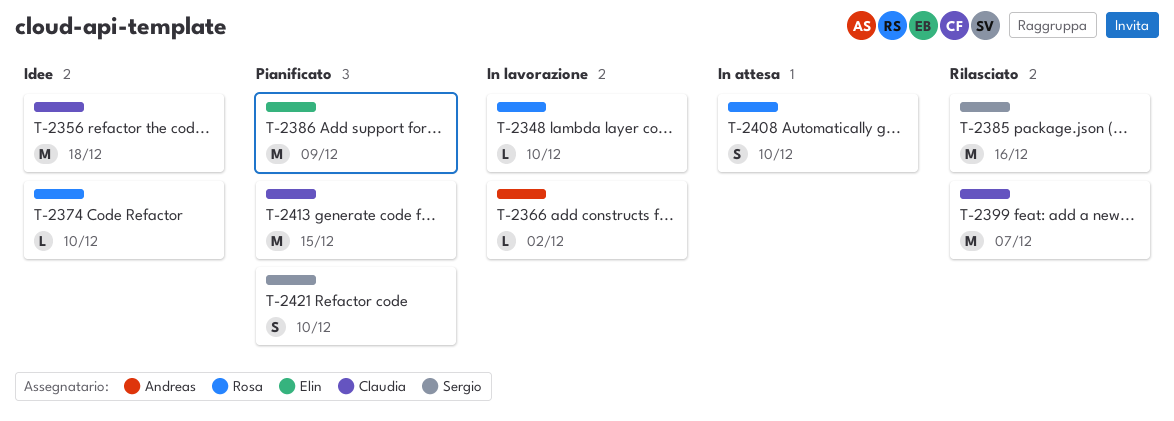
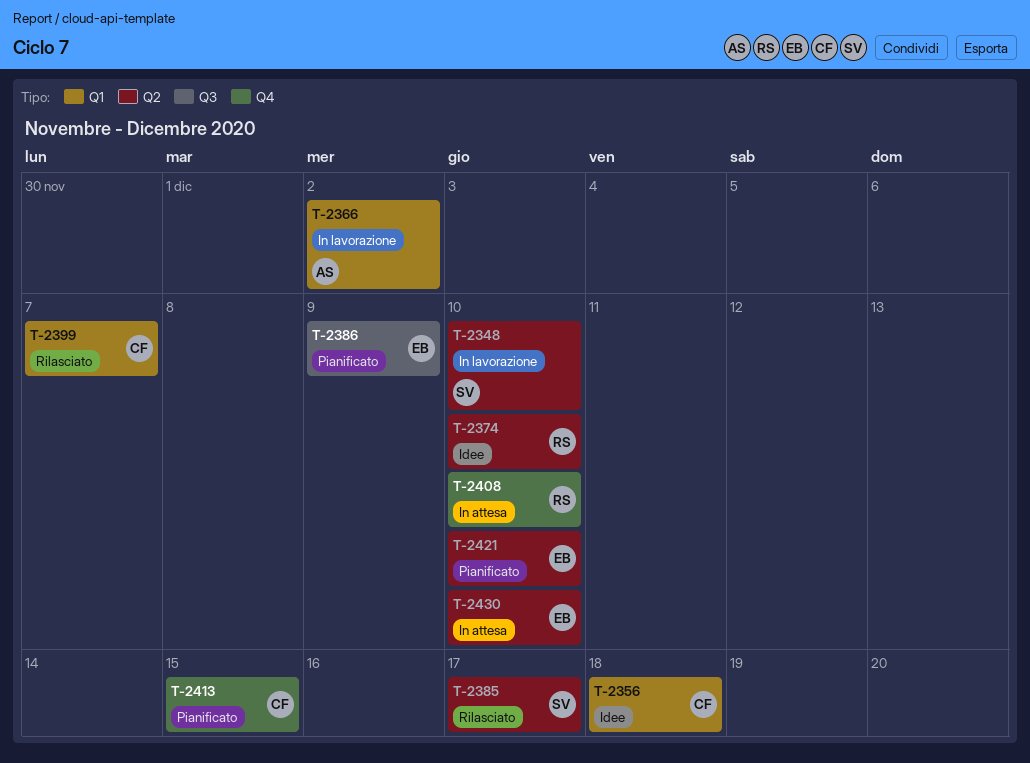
T-2348, owner: Rosa -> Sergio
T-2385, due: Dec 16 -> Dec 17
T-2421, owner: Sergio -> Elin
T-2430: none -> present

